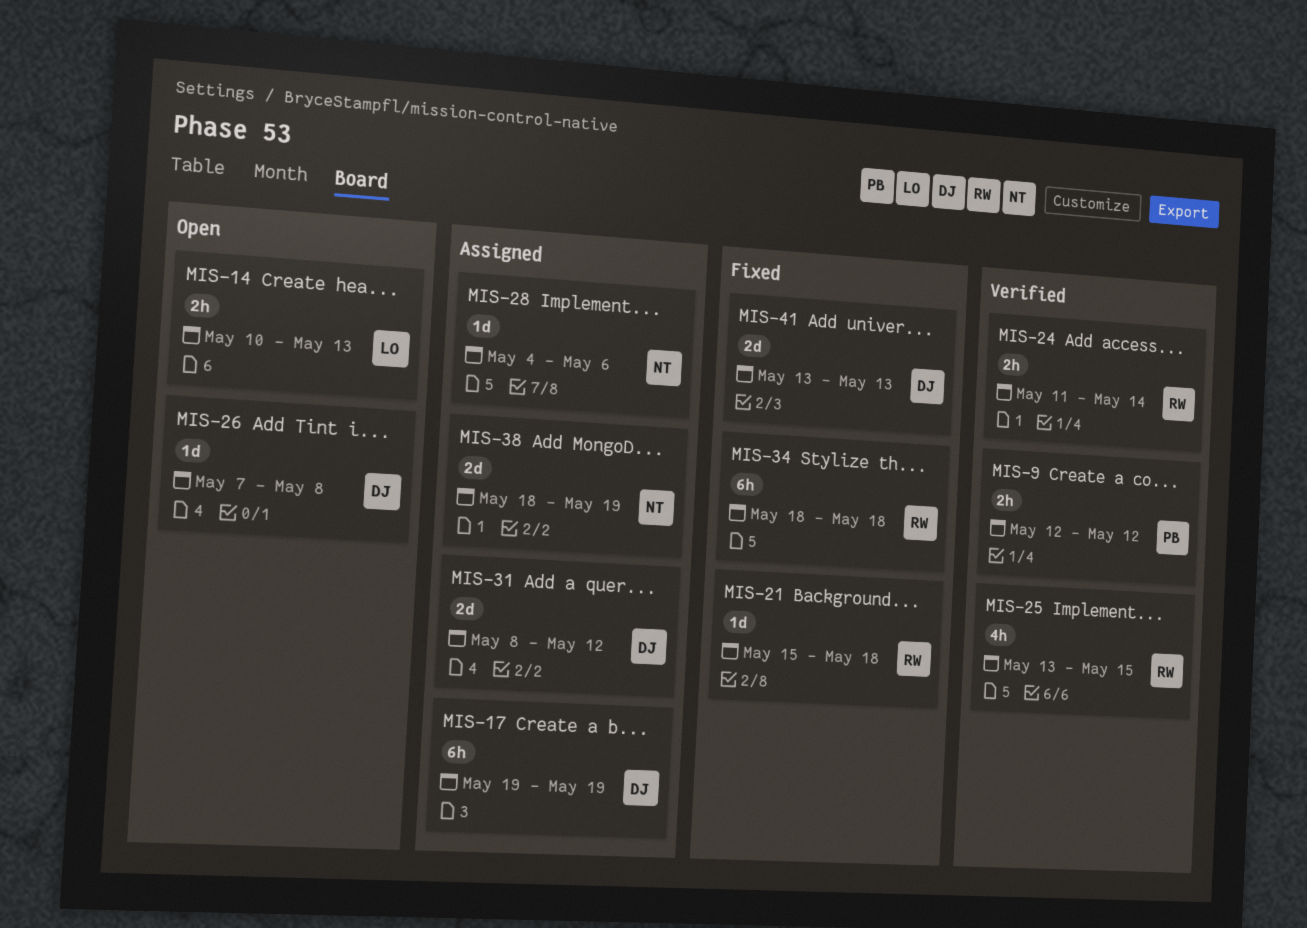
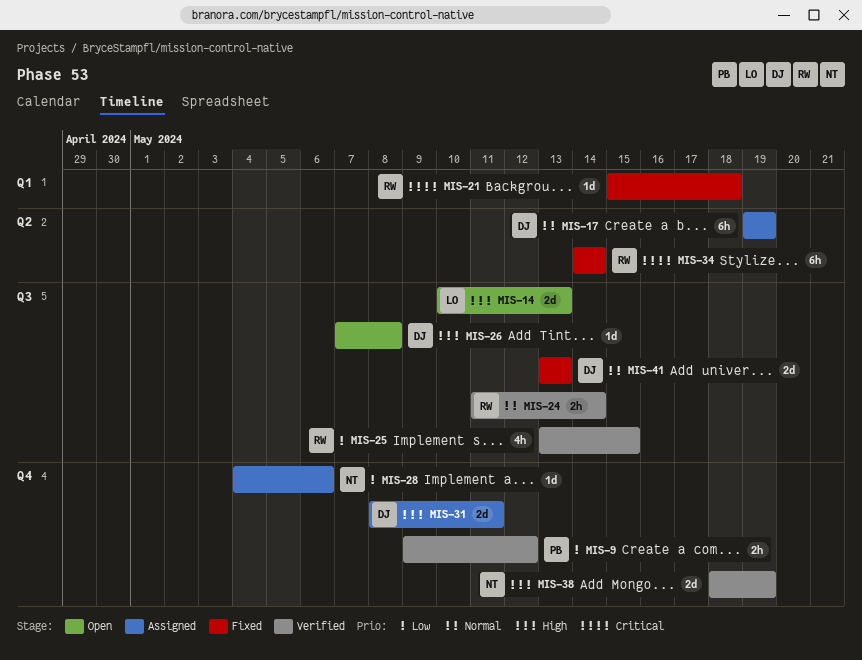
MIS-9, start: May 12 -> May 9
MIS-14, estimate: 2h -> 2d
MIS-31, due: May 12 -> May 11
MIS-34, start: May 18 -> May 14
MIS-34, due: May 18 -> May 14
MIS-38, status: Assigned -> Verified

